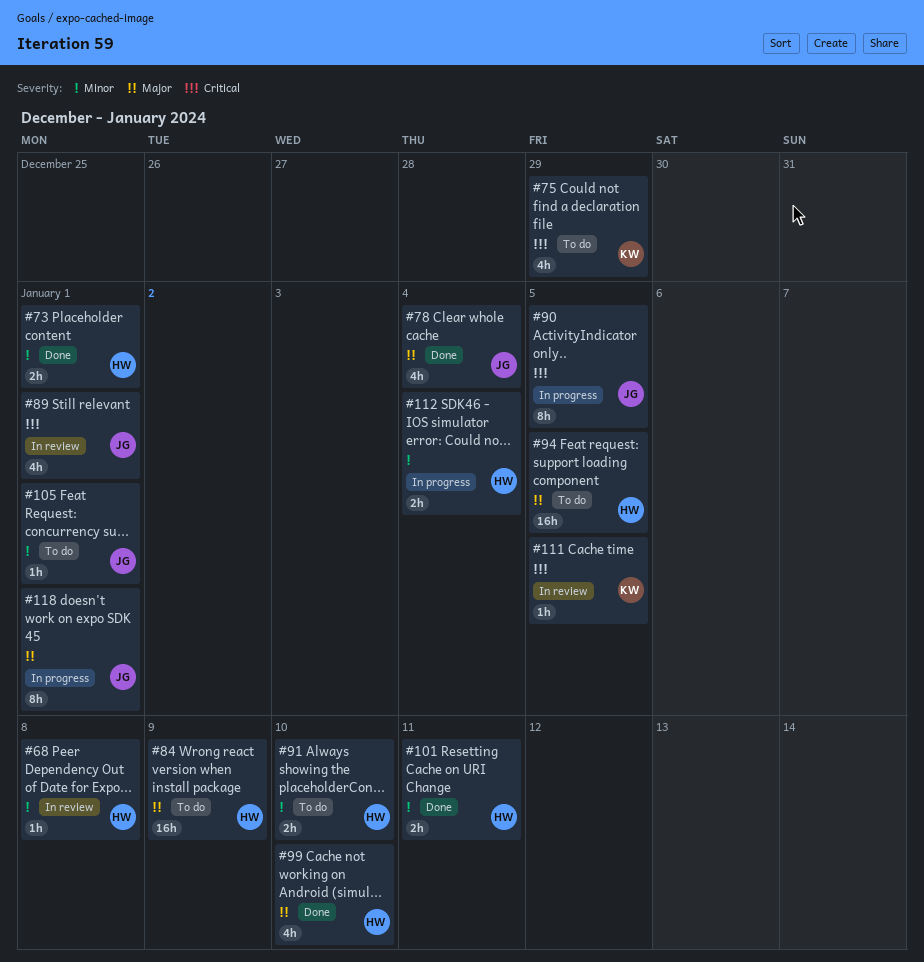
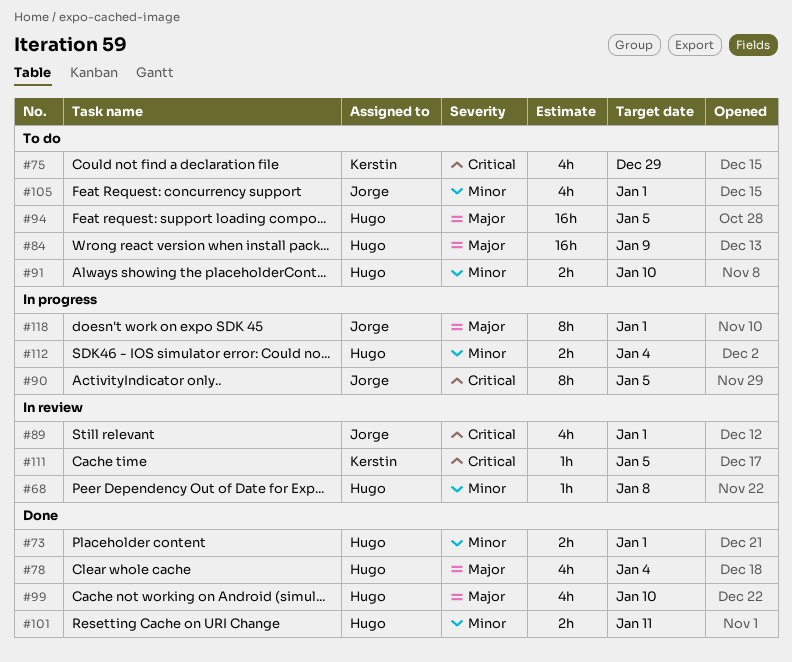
#78, owner: Jorge -> Hugo
#105, estimate: 1h -> 4h

